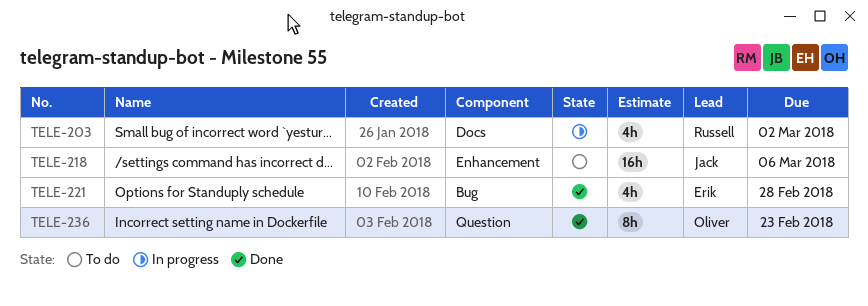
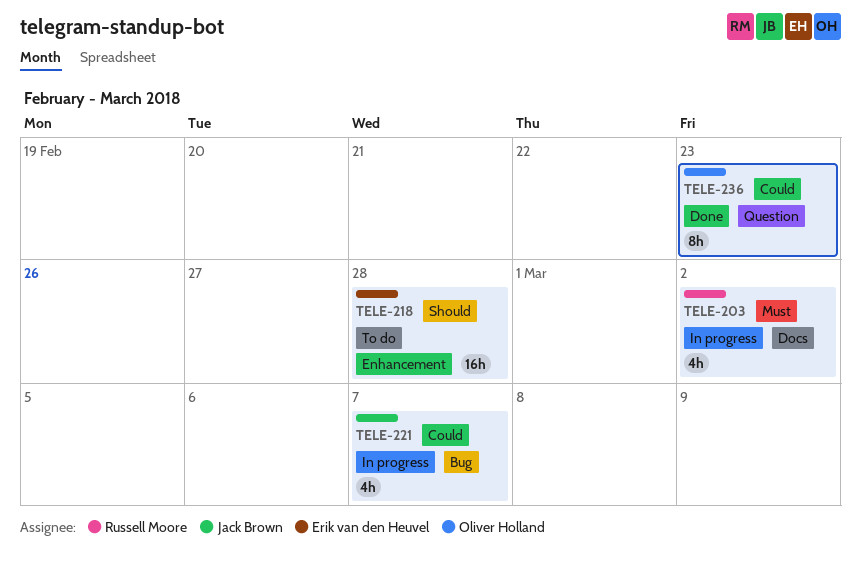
TELE-218, owner: Jack Brown -> Erik van den Heuvel
TELE-218, due: Mar 6 -> Feb 28
TELE-221, status: Done -> In progress
TELE-221, owner: Erik van den Heuvel -> Jack Brown
TELE-221, due: Feb 28 -> Mar 7

